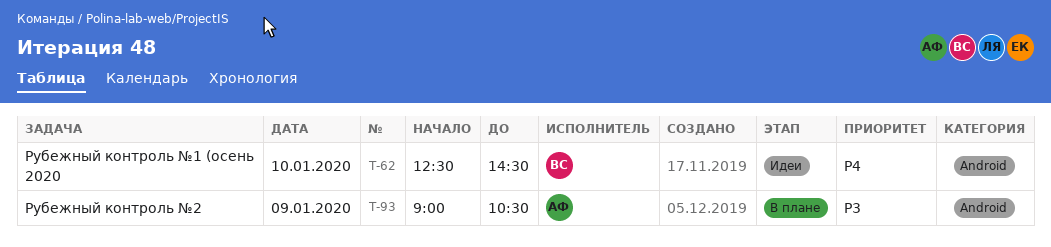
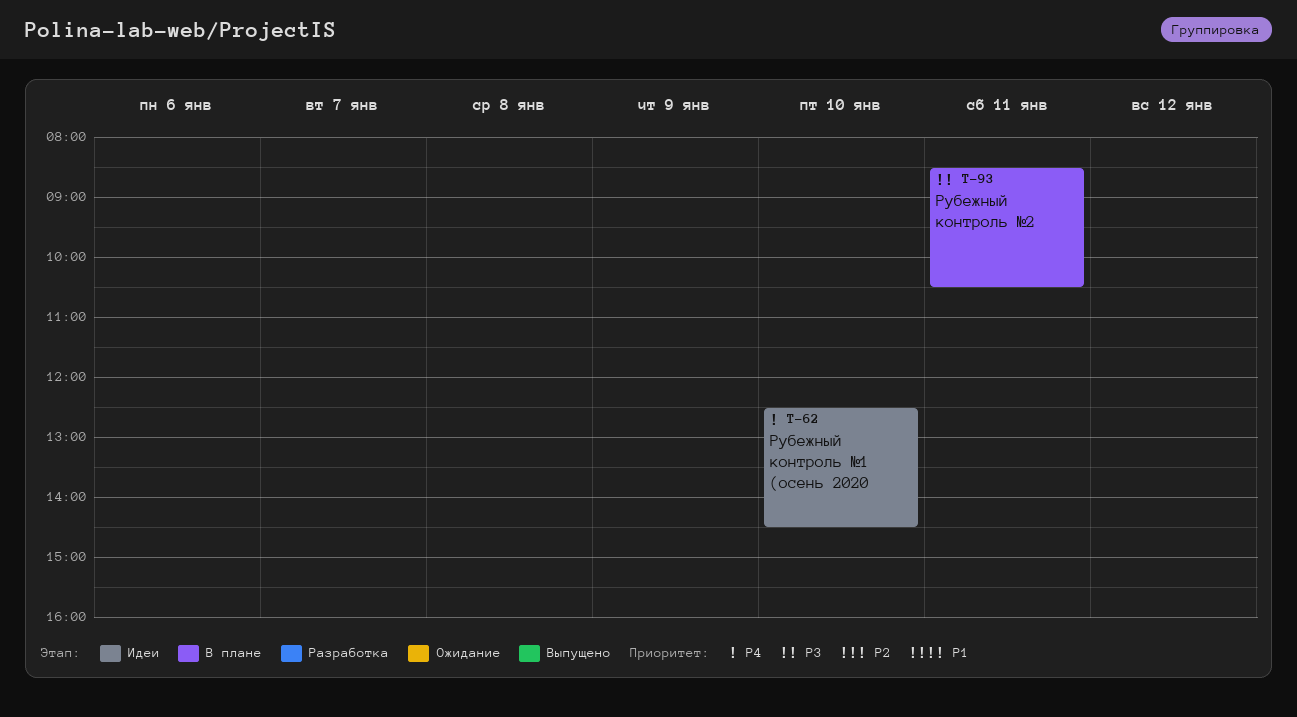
T-93, day: Jan 9 -> Jan 11
T-93, begins: 09:00 -> 08:30

